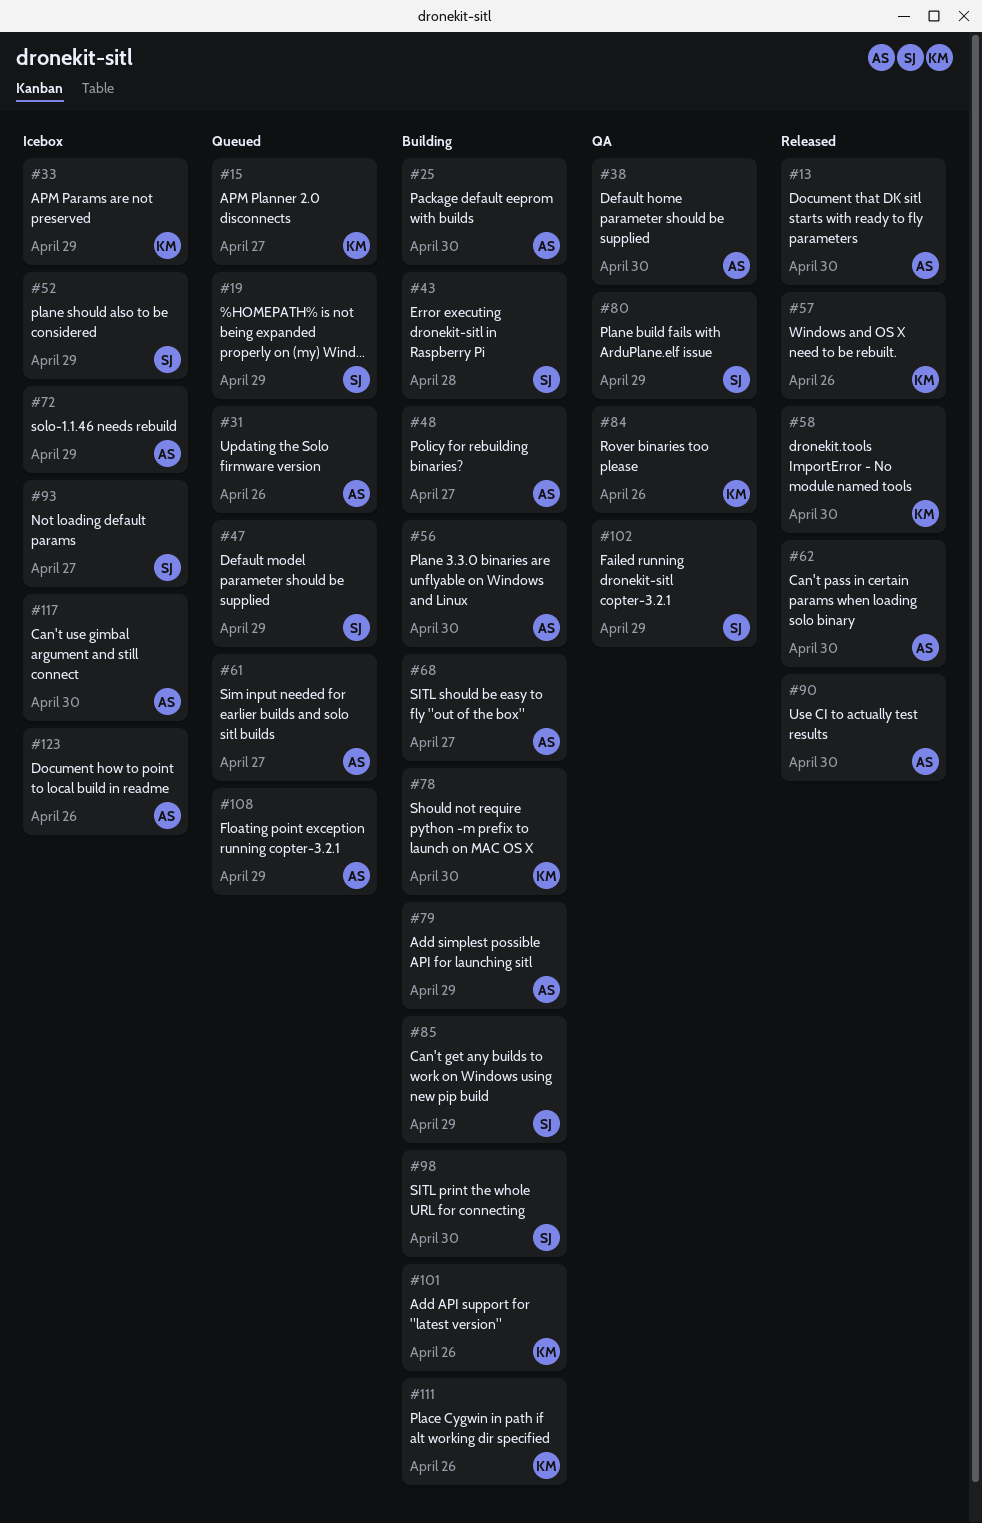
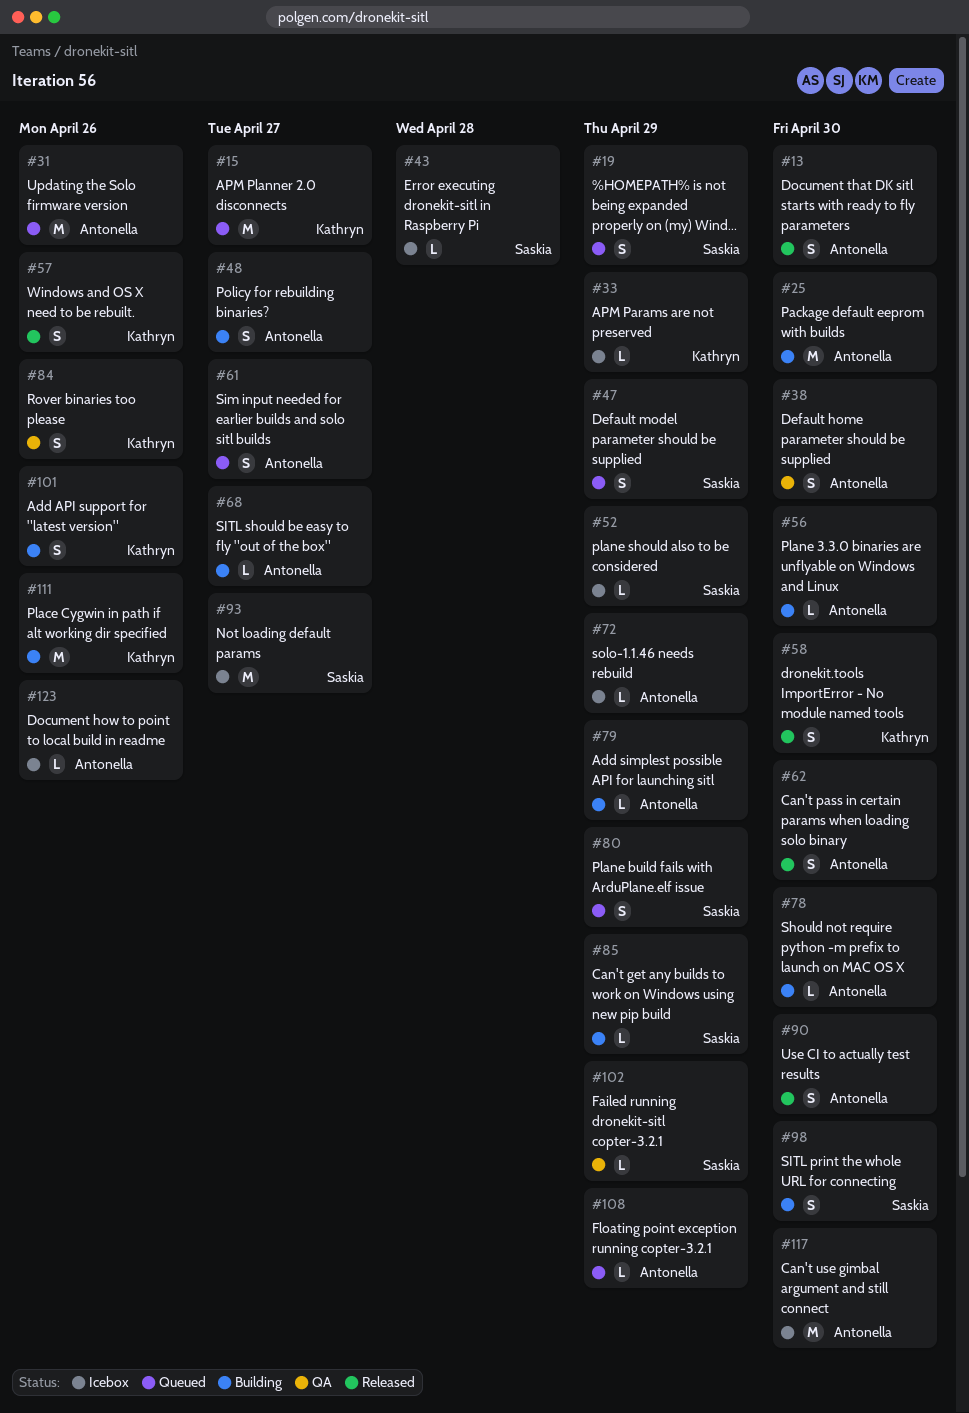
#43, status: Building -> Icebox
#78, owner: Kathryn -> Antonella
#80, status: QA -> Queued

